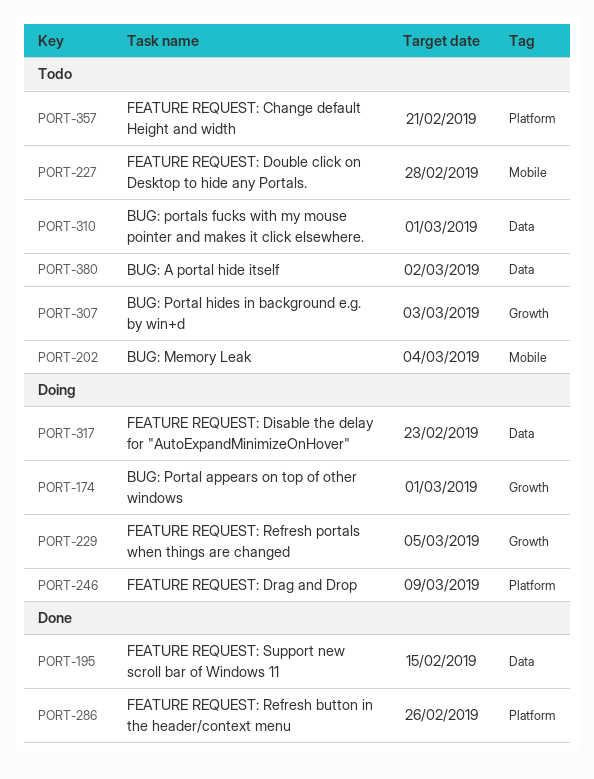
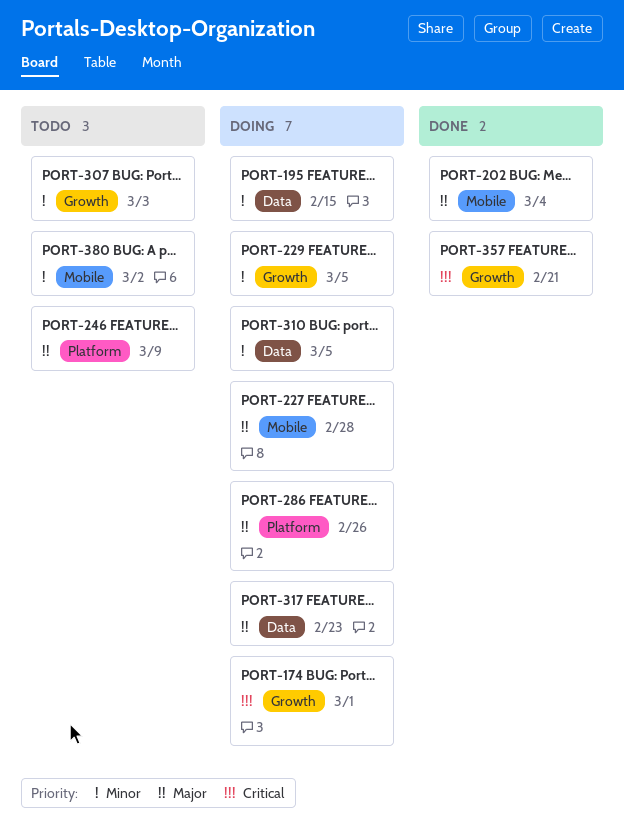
PORT-195, status: Done -> Doing
PORT-202, status: Todo -> Done
PORT-227, status: Todo -> Doing
PORT-246, status: Doing -> Todo
PORT-286, status: Done -> Doing
PORT-310, status: Todo -> Doing
PORT-310, due: Mar 1 -> Mar 5
PORT-357, status: Todo -> Done
PORT-357, label: Platform -> Growth
PORT-380, label: Data -> Mobile

